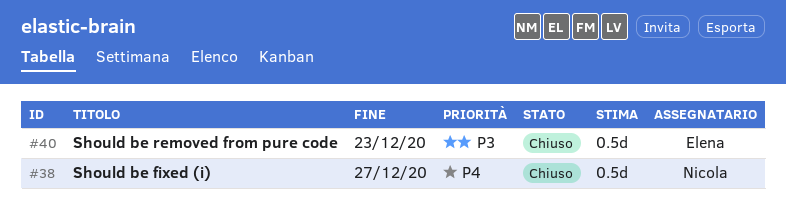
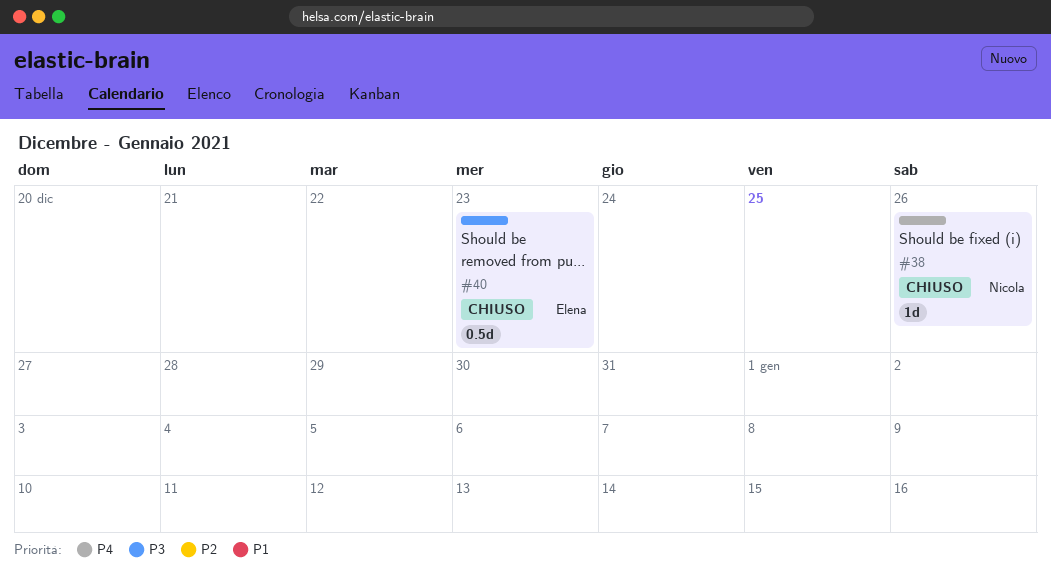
#38, estimate: 0.5d -> 1d
#38, due: Dec 27 -> Dec 26

